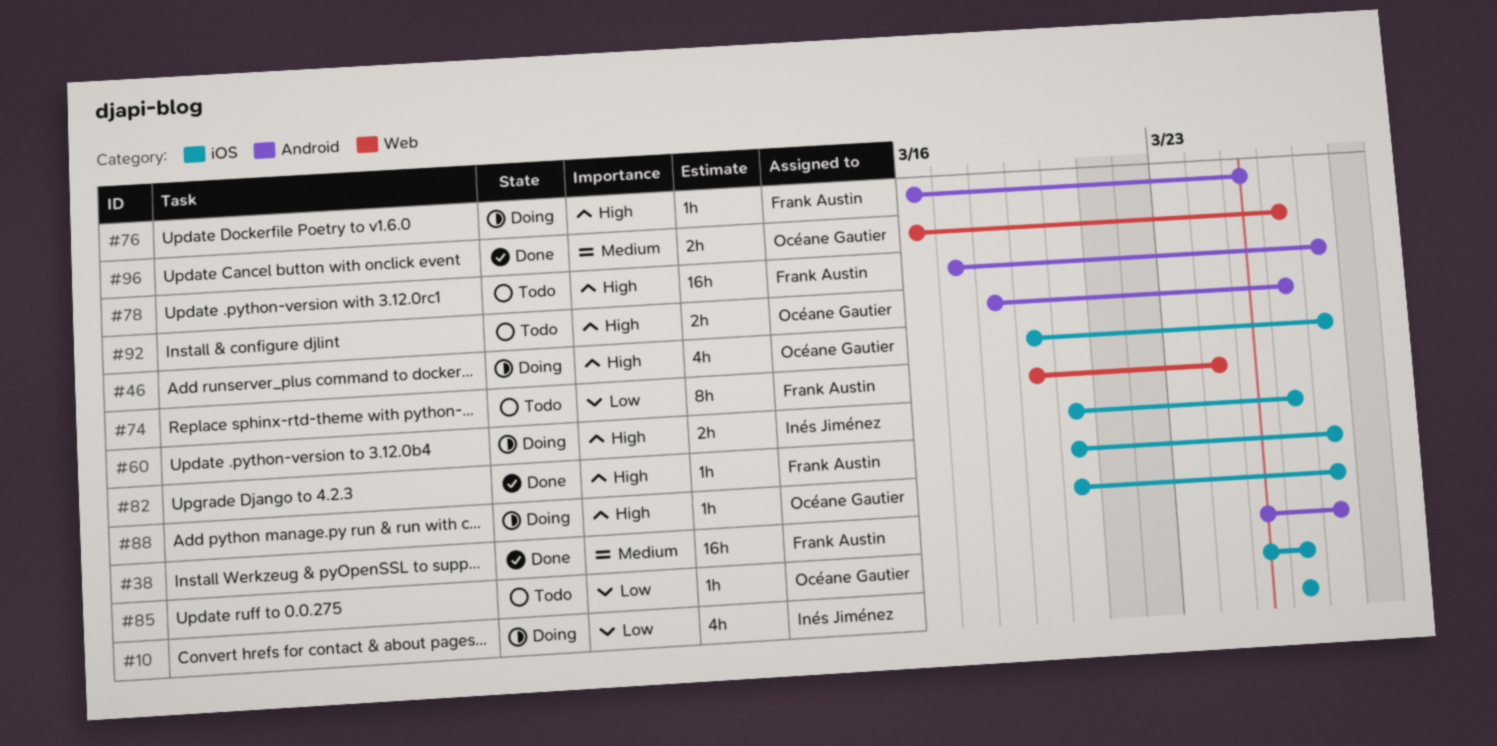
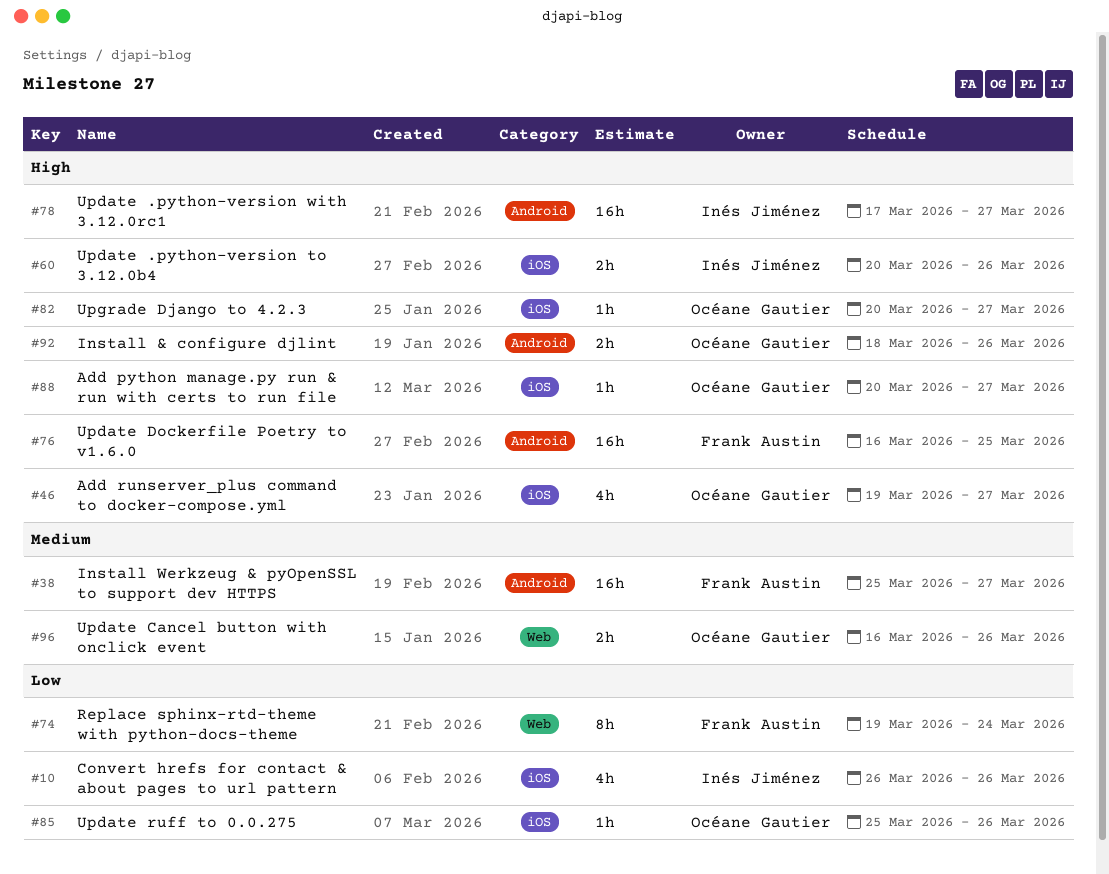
#76, estimate: 1h -> 16h
#78, owner: Frank Austin -> Inés Jiménez
#82, owner: Frank Austin -> Océane Gautier

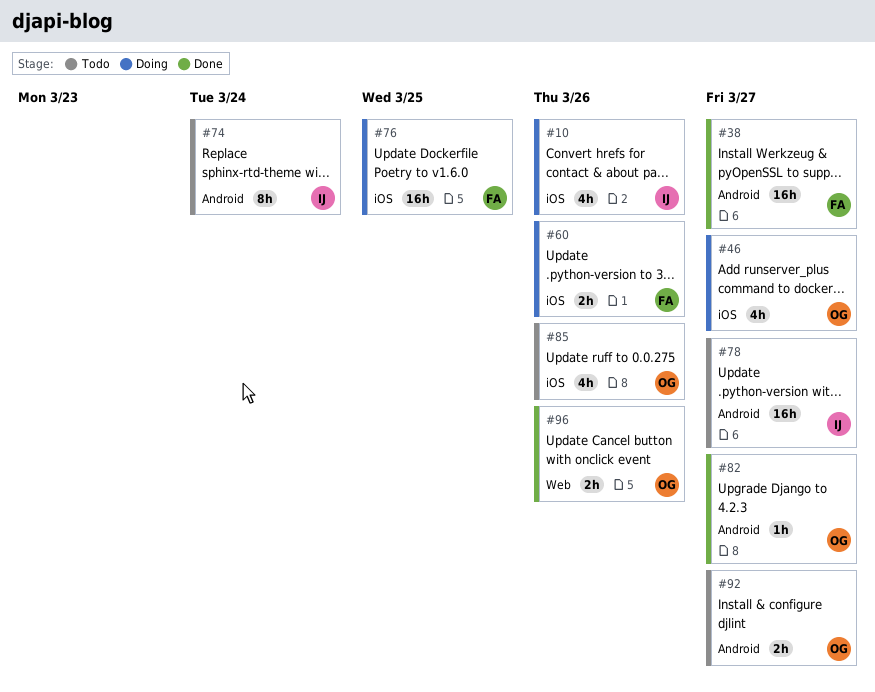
#60, owner: Inés Jiménez -> Frank Austin
#74, owner: Frank Austin -> Inés Jiménez
#74, label: Web -> Android
#76, label: Android -> iOS
#82, label: iOS -> Android
#85, estimate: 1h -> 4h
#88: present -> none
#92, due: Mar 26 -> Mar 27

